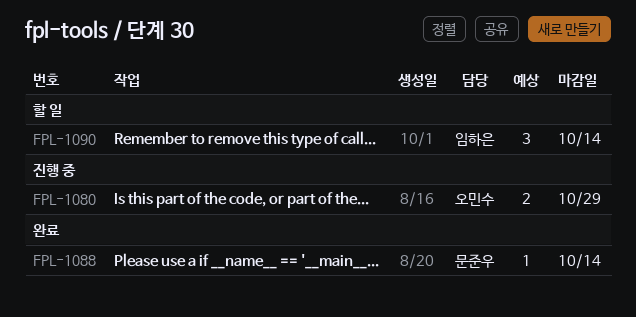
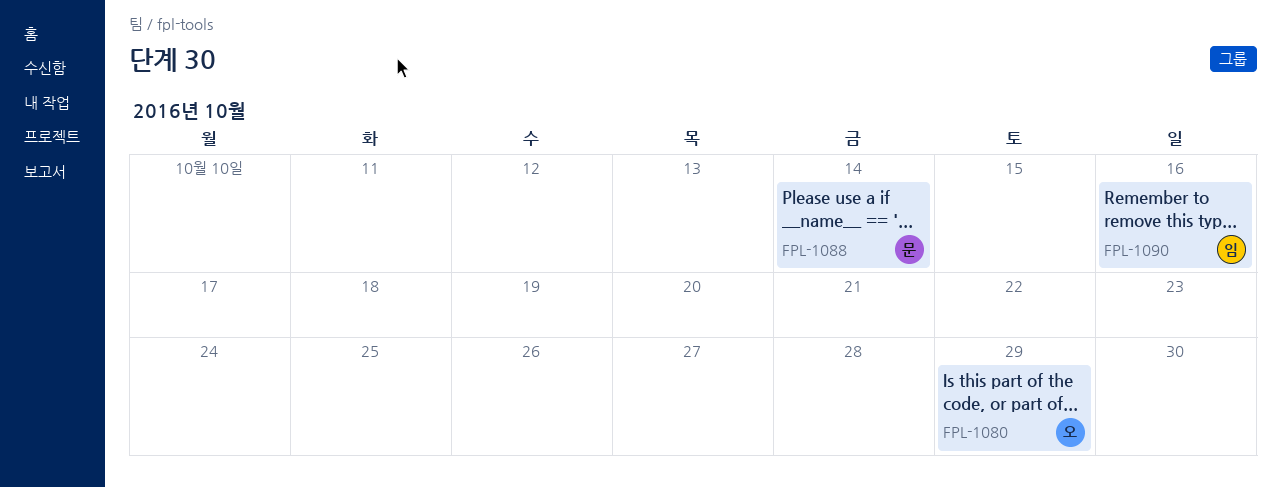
FPL-1090, due: Oct 14 -> Oct 16

